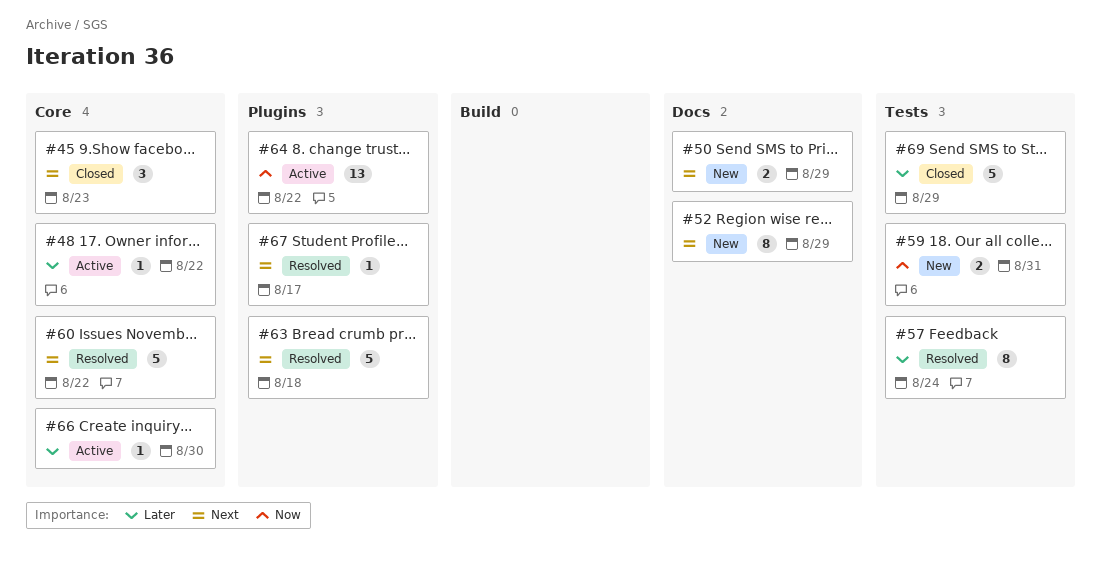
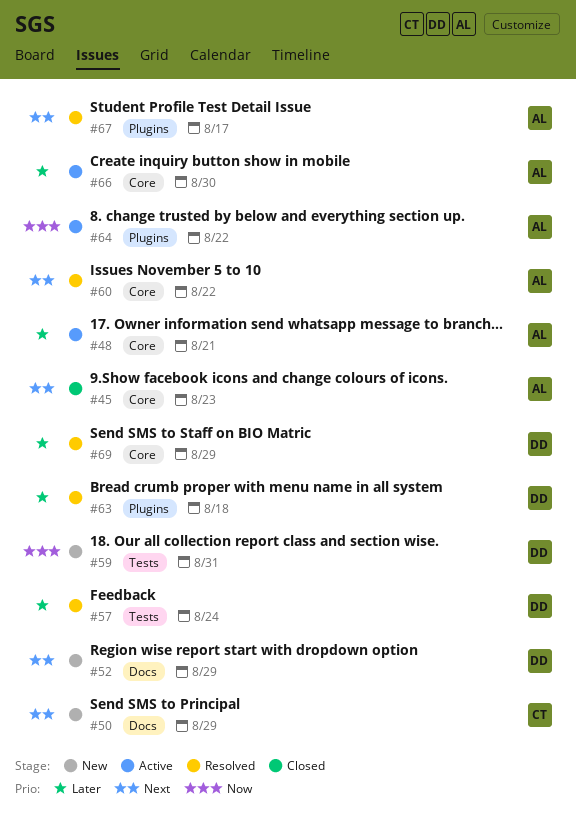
#48, due: Aug 22 -> Aug 21
#63, priority: Next -> Later
#69, status: Closed -> Resolved
#69, label: Tests -> Core

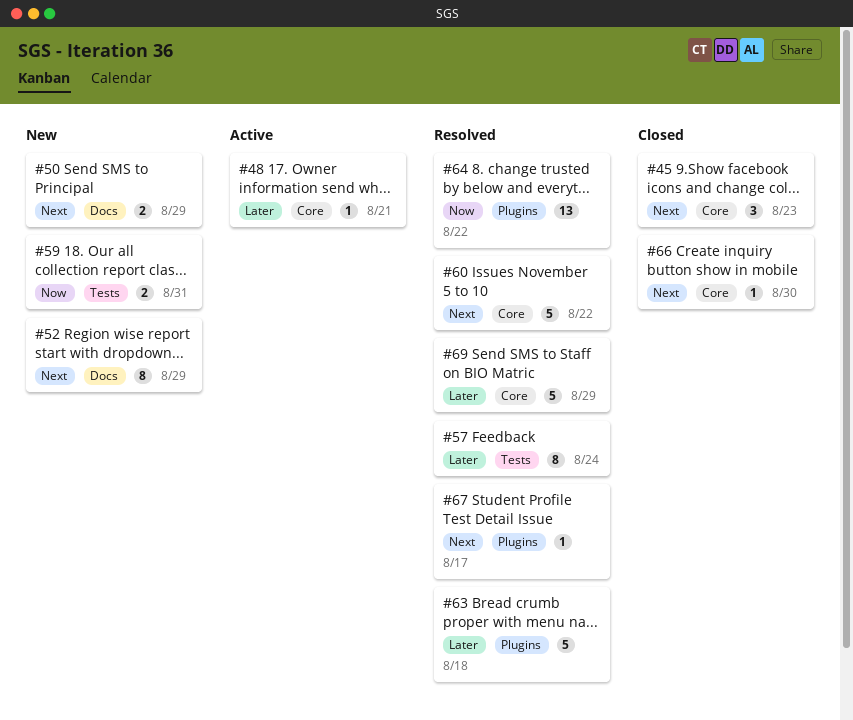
#64, status: Active -> Resolved
#66, status: Active -> Closed
#66, priority: Later -> Next

